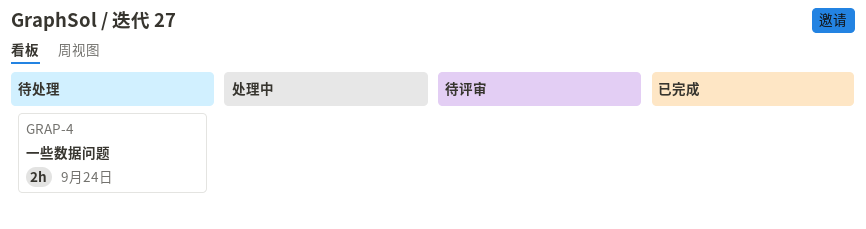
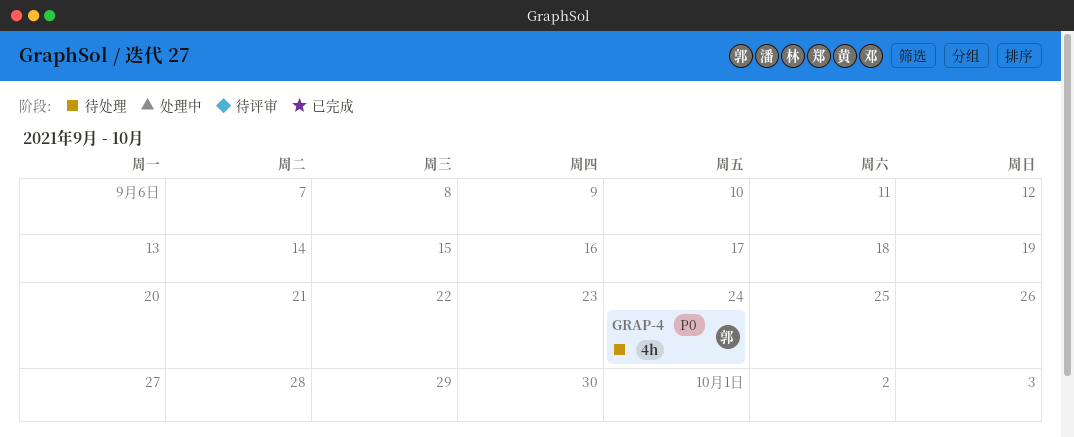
GRAP-4, estimate: 2h -> 4h

